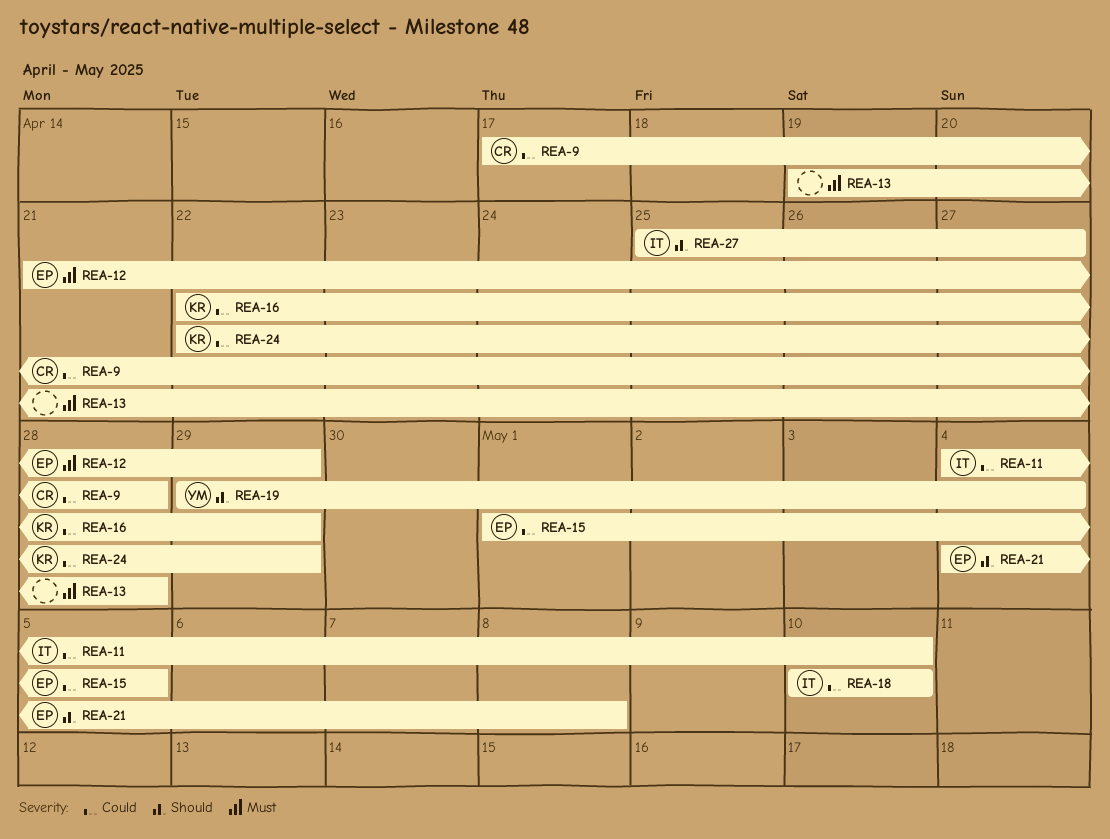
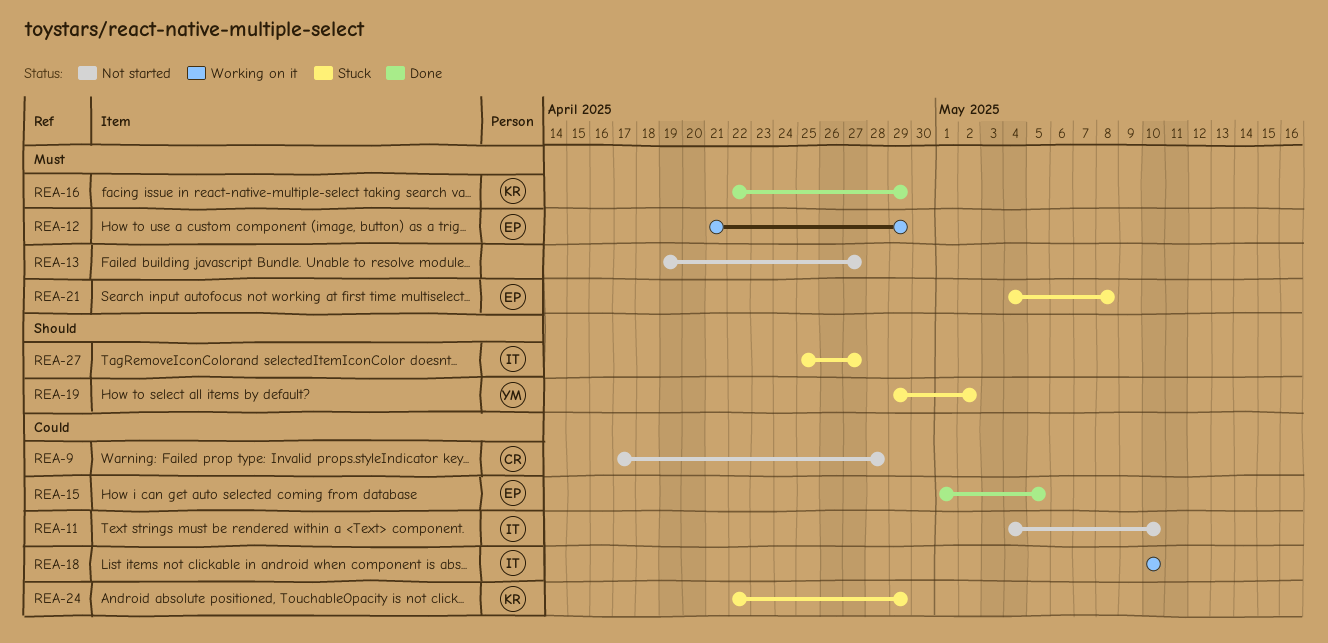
REA-13, due: Apr 28 -> Apr 27
REA-16, priority: Could -> Must
REA-19, due: May 4 -> May 2
REA-21, priority: Should -> Must

